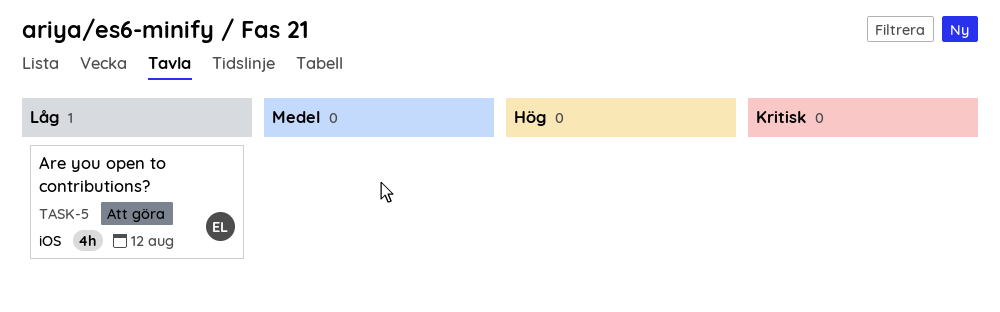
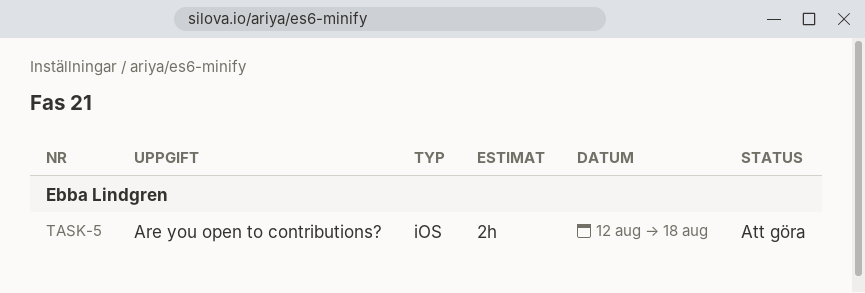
TASK-5, estimate: 4h -> 2h
TASK-5, due: Aug 12 -> Aug 18

